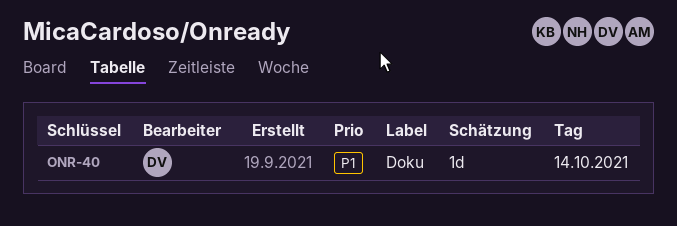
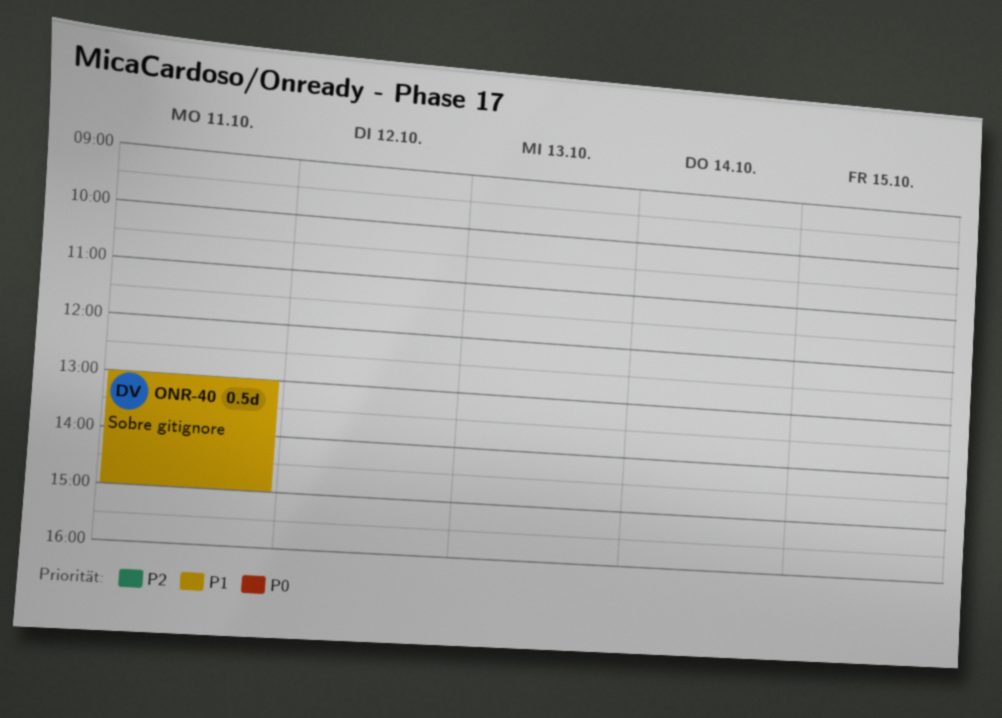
ONR-40, estimate: 1d -> 0.5d
ONR-40, day: Oct 14 -> Oct 11

